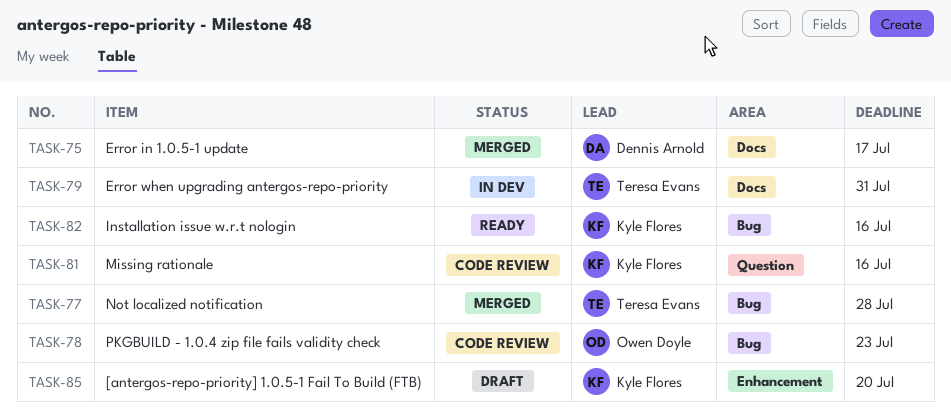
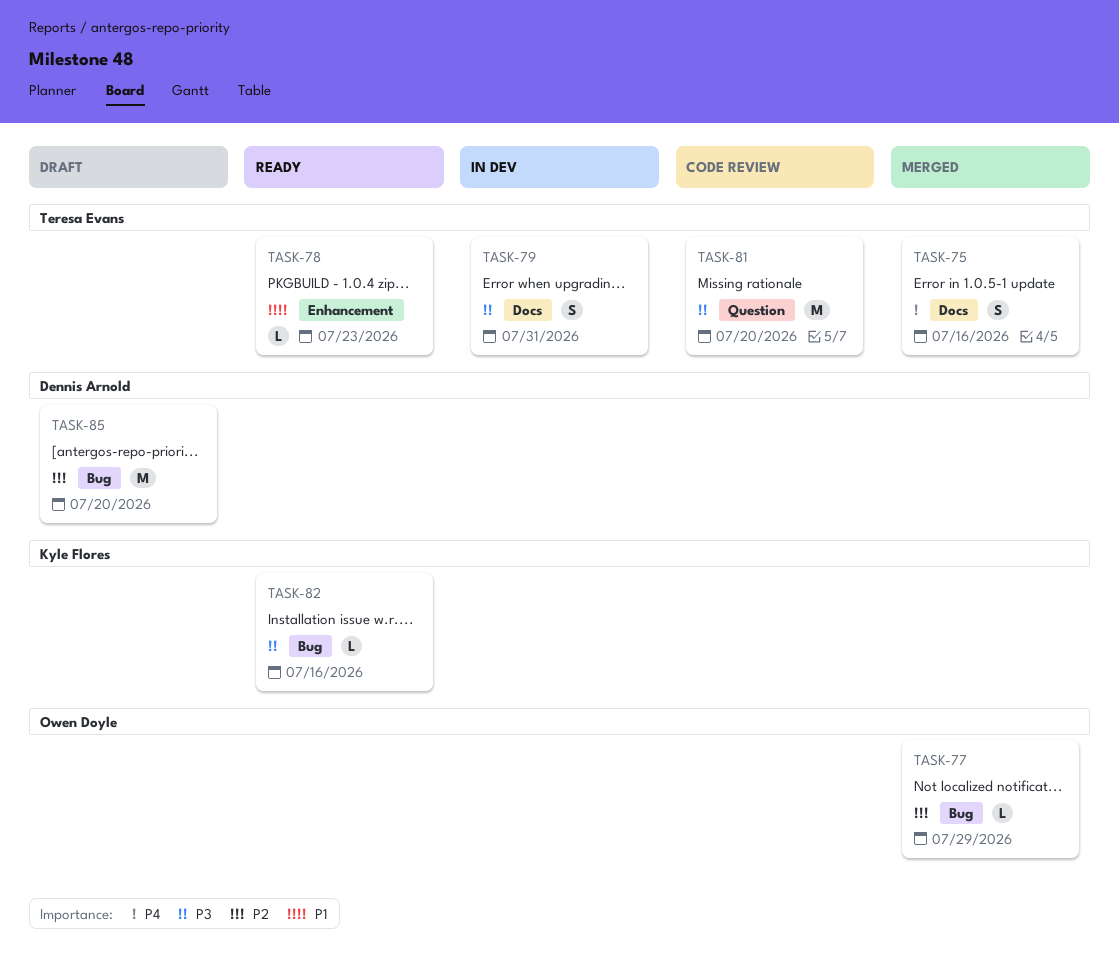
TASK-75, owner: Dennis Arnold -> Teresa Evans
TASK-75, due: Jul 17 -> Jul 16
TASK-77, owner: Teresa Evans -> Owen Doyle
TASK-77, due: Jul 28 -> Jul 29
TASK-78, status: Code review -> Ready
TASK-78, owner: Owen Doyle -> Teresa Evans
TASK-78, label: Bug -> Enhancement
TASK-81, owner: Kyle Flores -> Teresa Evans
TASK-81, due: Jul 16 -> Jul 20
TASK-85, owner: Kyle Flores -> Dennis Arnold
TASK-85, label: Enhancement -> Bug

